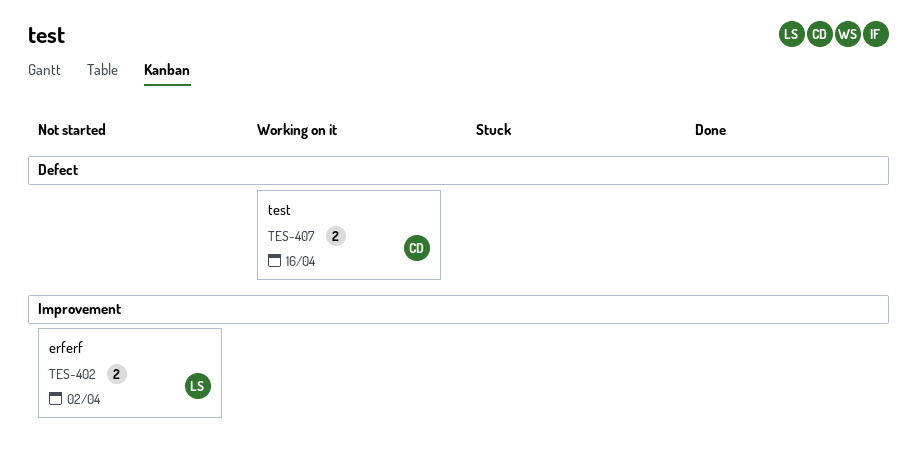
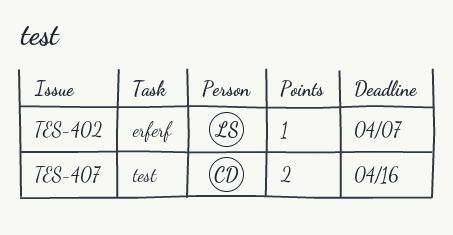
TES-402, estimate: 2 -> 1
TES-402, due: Apr 2 -> Apr 7

